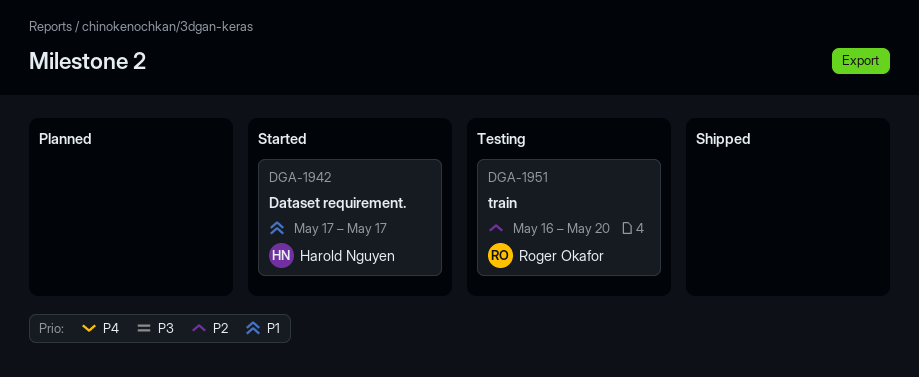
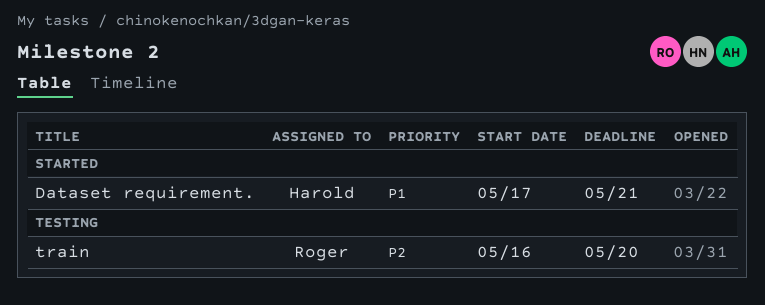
Dataset requirement., due: May 17 -> May 21

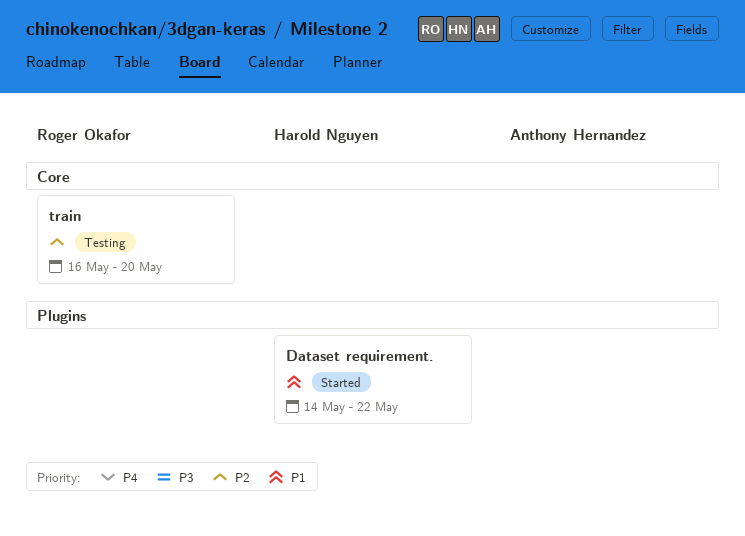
Dataset requirement., start: May 17 -> May 14
Dataset requirement., due: May 21 -> May 22

